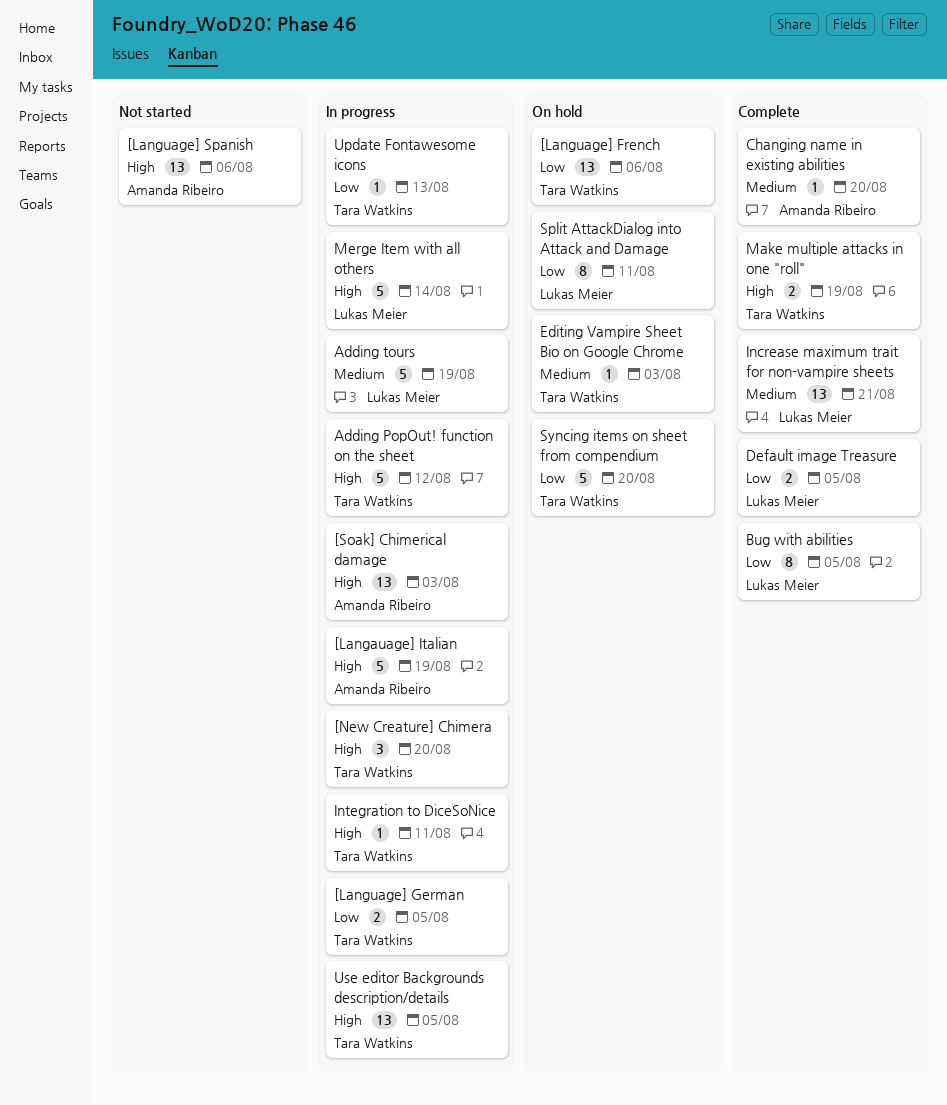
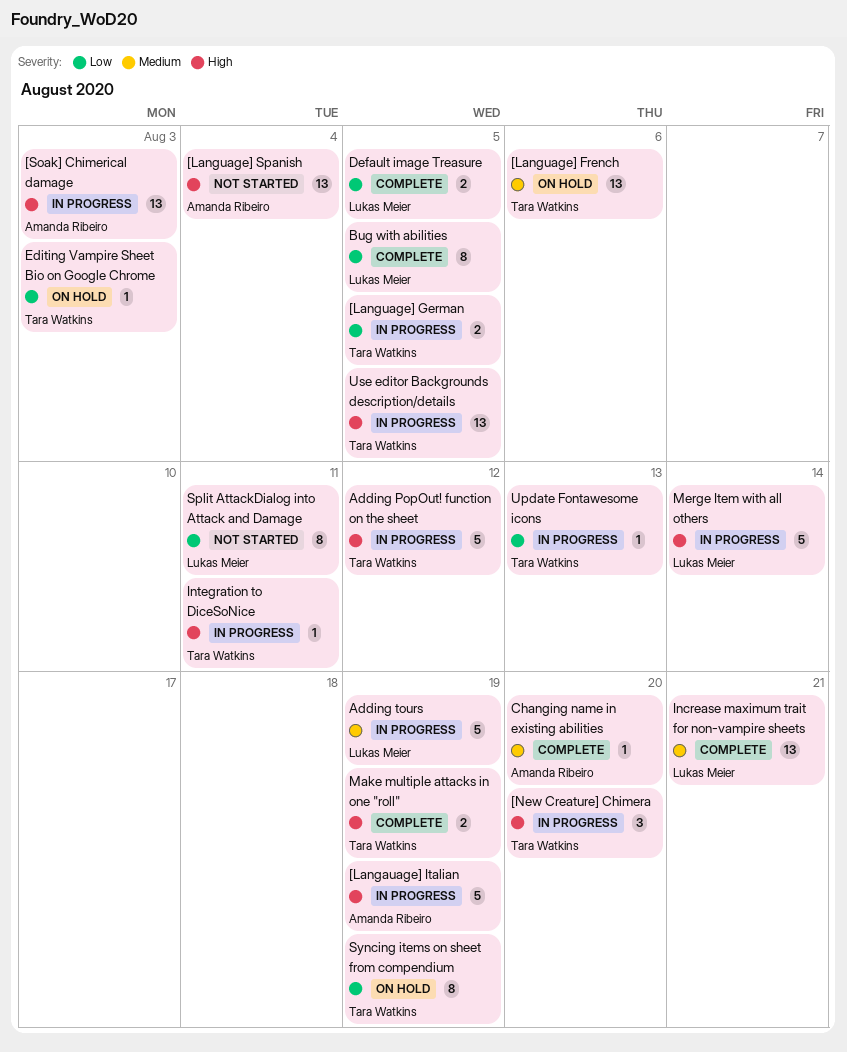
[Language] French, priority: Low -> Medium
[Language] Spanish, due: Aug 6 -> Aug 4
Editing Vampire Sheet Bio on Google Chrome, priority: Medium -> Low
Split AttackDialog into Attack and Damage, status: On hold -> Not started
Syncing items on sheet from compendium, estimate: 5 -> 8
Syncing items on sheet from compendium, due: Aug 20 -> Aug 19

